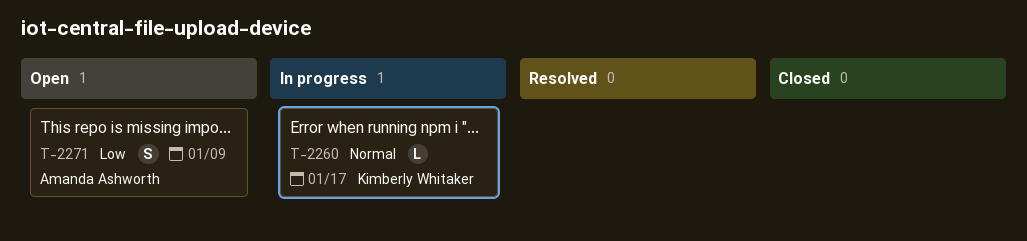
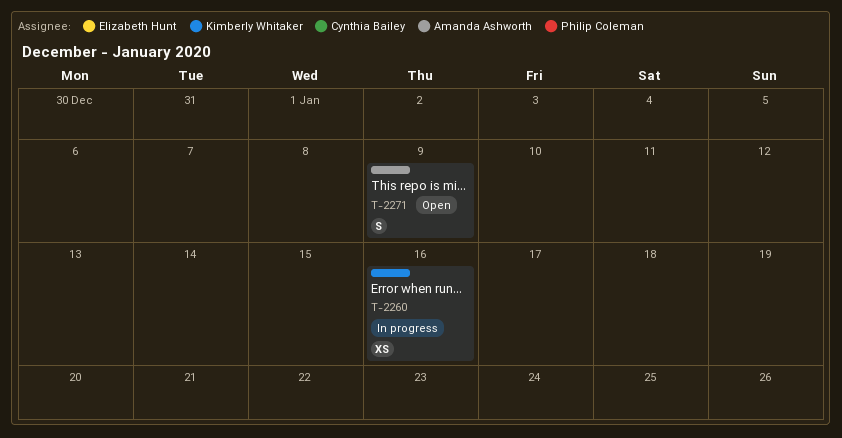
T-2260, estimate: L -> XS
T-2260, due: Jan 17 -> Jan 16

